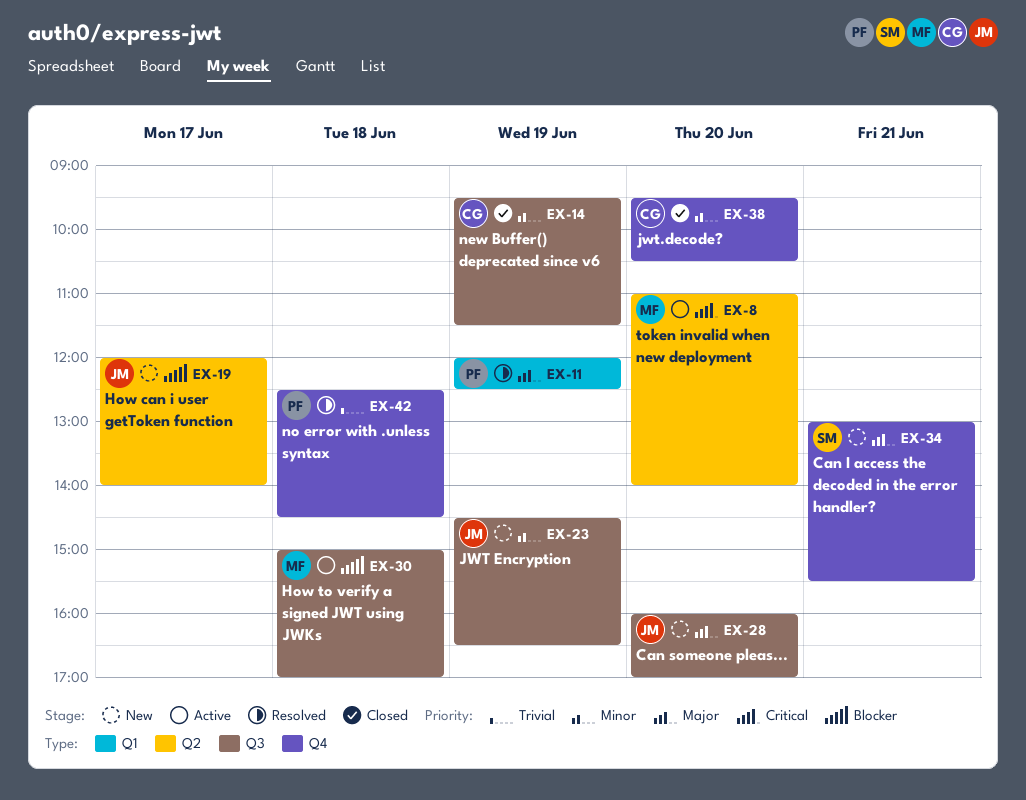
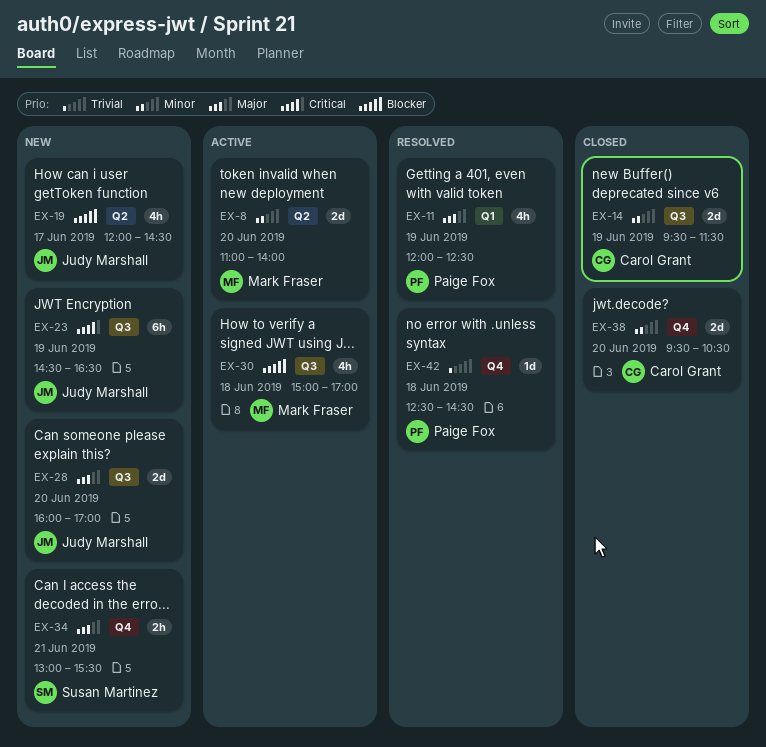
EX-8, priority: Critical -> Minor
EX-19, ends: 14:00 -> 14:30
EX-23, priority: Minor -> Critical

